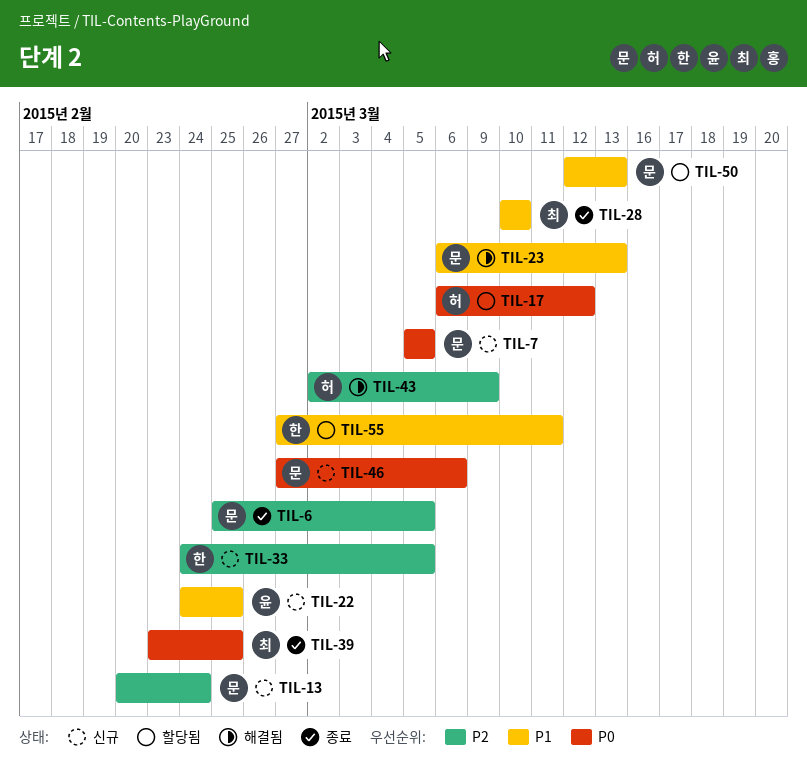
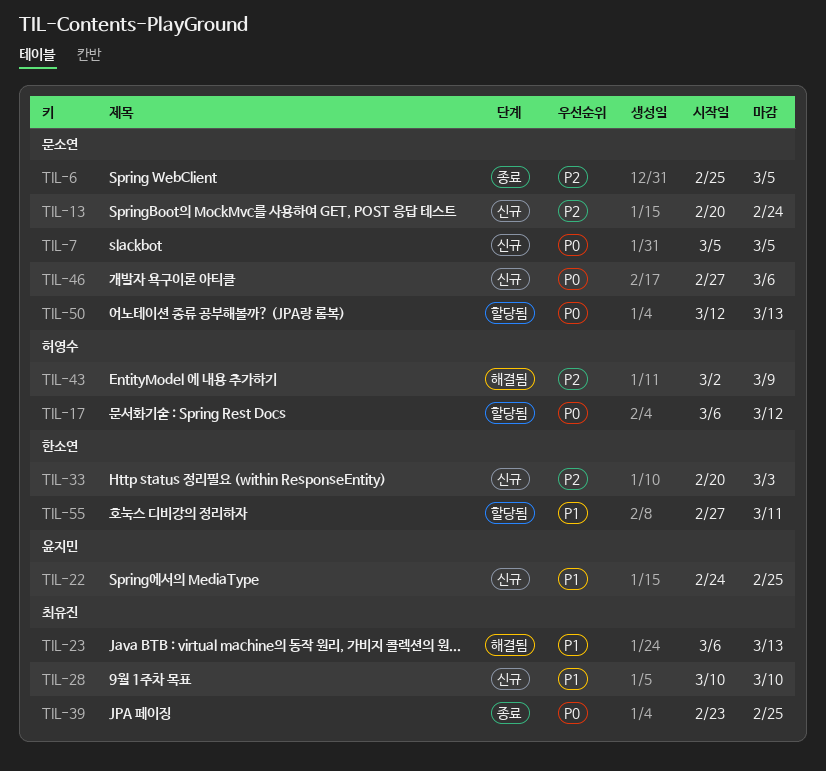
TIL-23, owner: 문소연 -> 최유진
TIL-28, status: 종료 -> 신규
TIL-33, start: Feb 24 -> Feb 20
TIL-33, due: Mar 5 -> Mar 3
TIL-50, priority: P1 -> P0

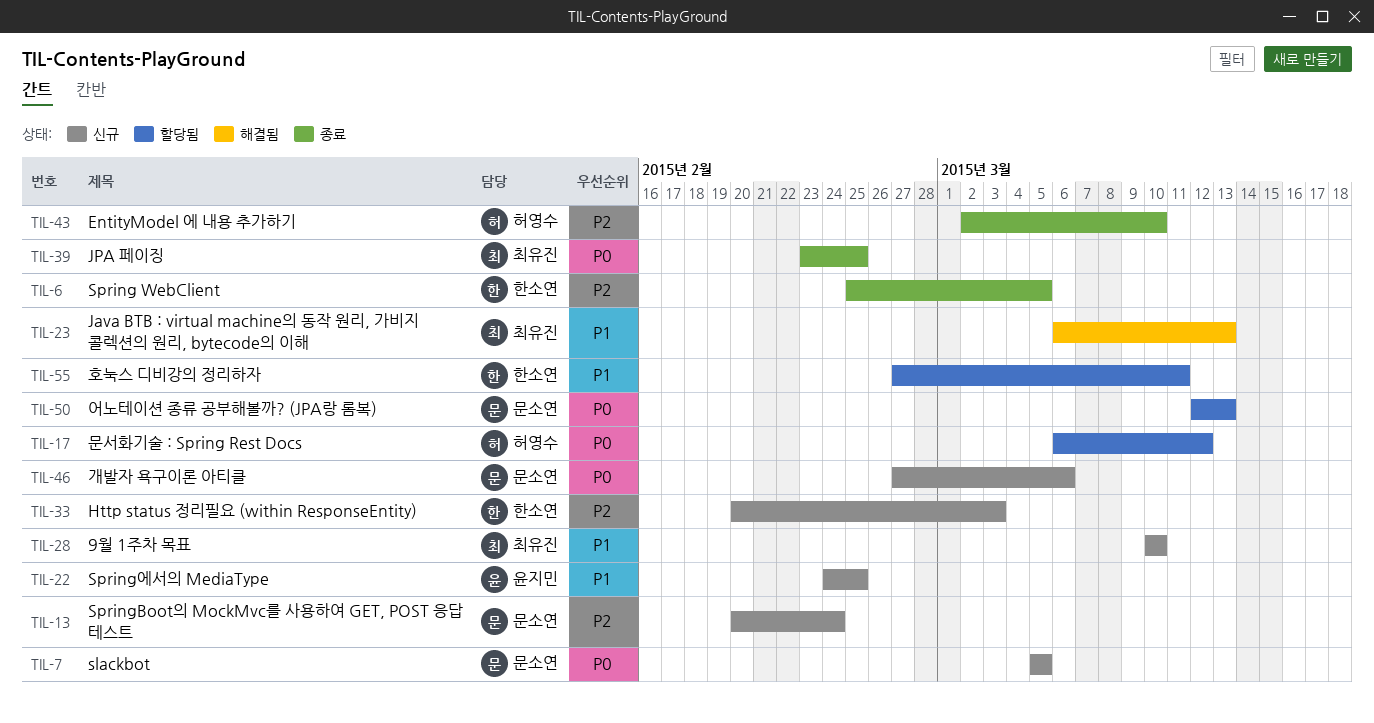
TIL-6, owner: 문소연 -> 한소연
TIL-43, status: 해결됨 -> 종료
TIL-43, due: Mar 9 -> Mar 10

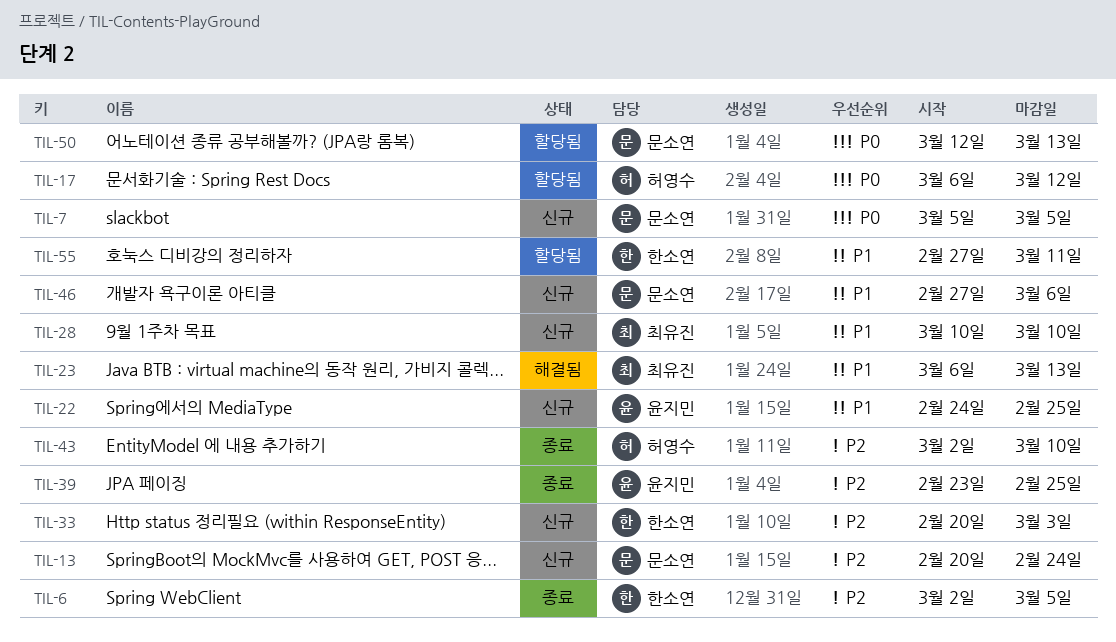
TIL-6, start: Feb 25 -> Mar 2
TIL-39, owner: 최유진 -> 윤지민
TIL-39, priority: P0 -> P2
TIL-46, priority: P0 -> P1

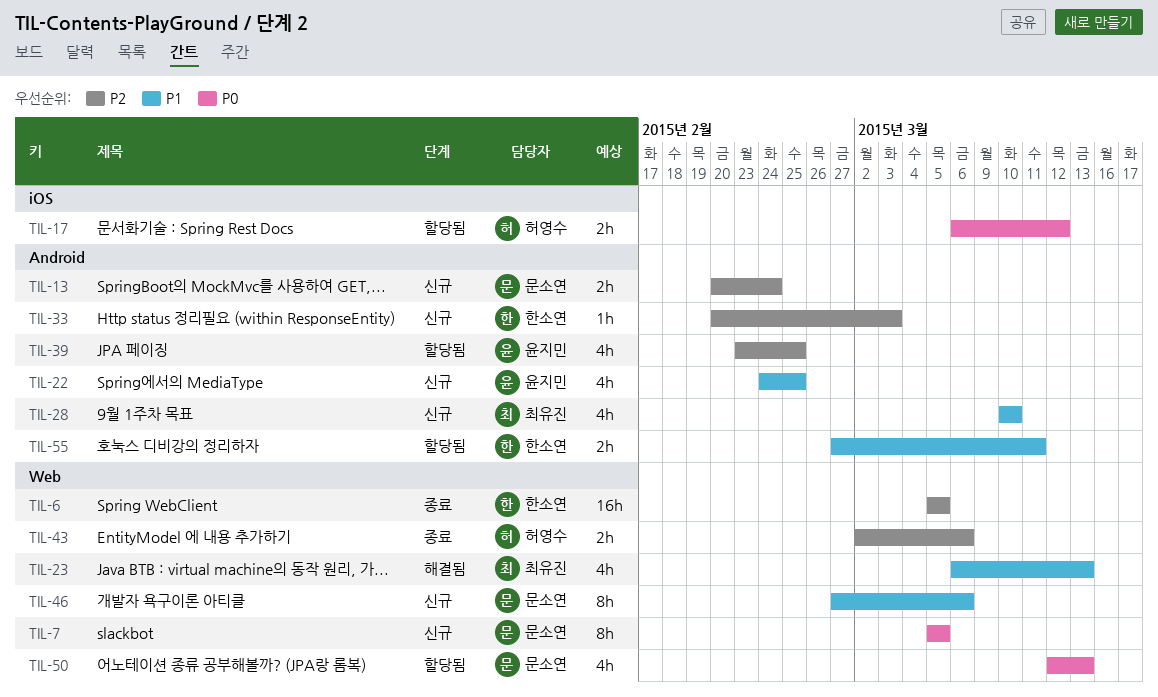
TIL-6, start: Mar 2 -> Mar 5
TIL-39, status: 종료 -> 할당됨
TIL-43, due: Mar 10 -> Mar 6

